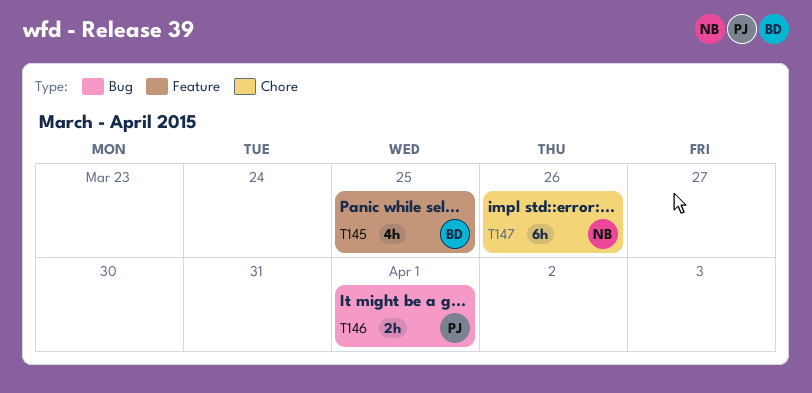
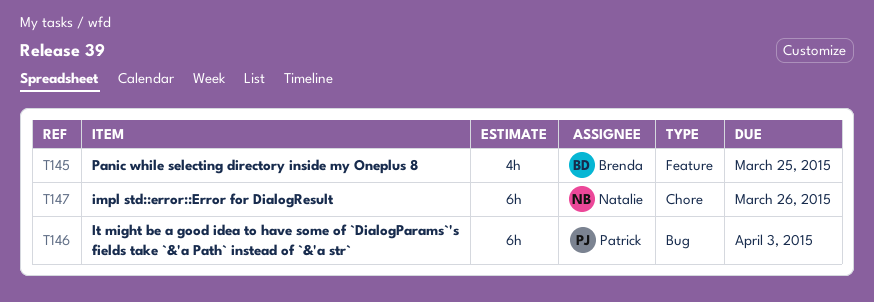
T146, estimate: 2h -> 6h
T146, due: Apr 1 -> Apr 3

